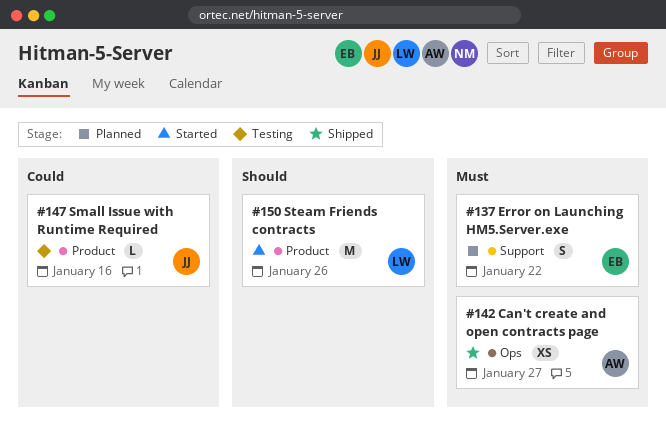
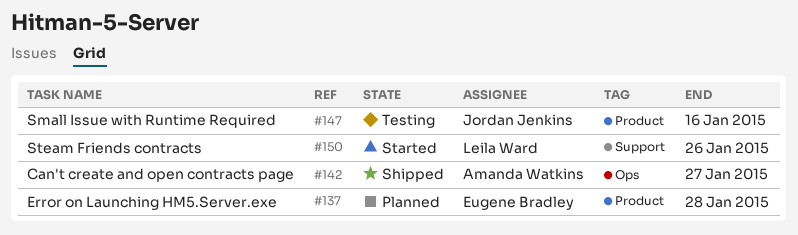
#137, label: Support -> Product
#137, due: Jan 22 -> Jan 28
#150, label: Product -> Support

